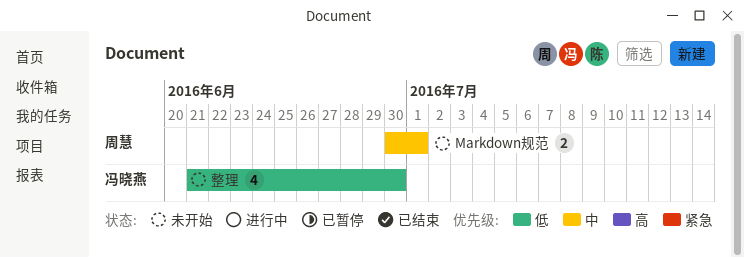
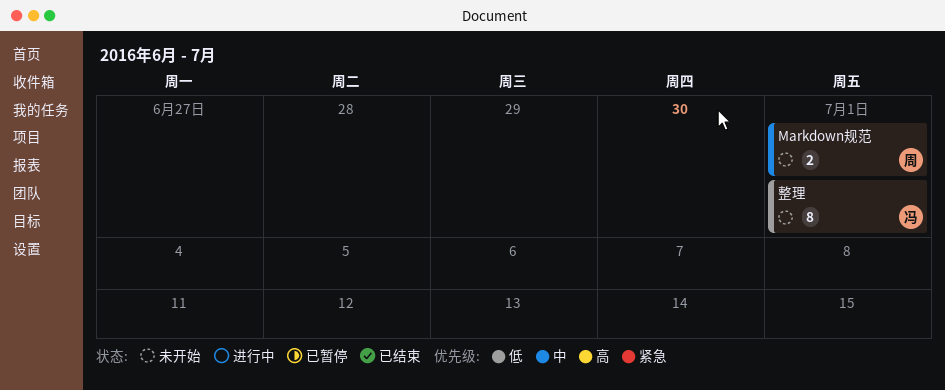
整理, estimate: 4 -> 8
整理, due: Jun 30 -> Jul 1

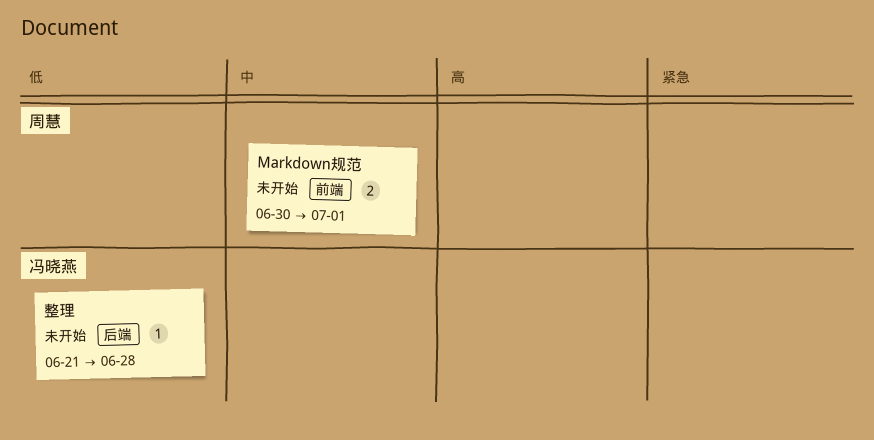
整理, estimate: 8 -> 1
整理, due: Jul 1 -> Jun 28

